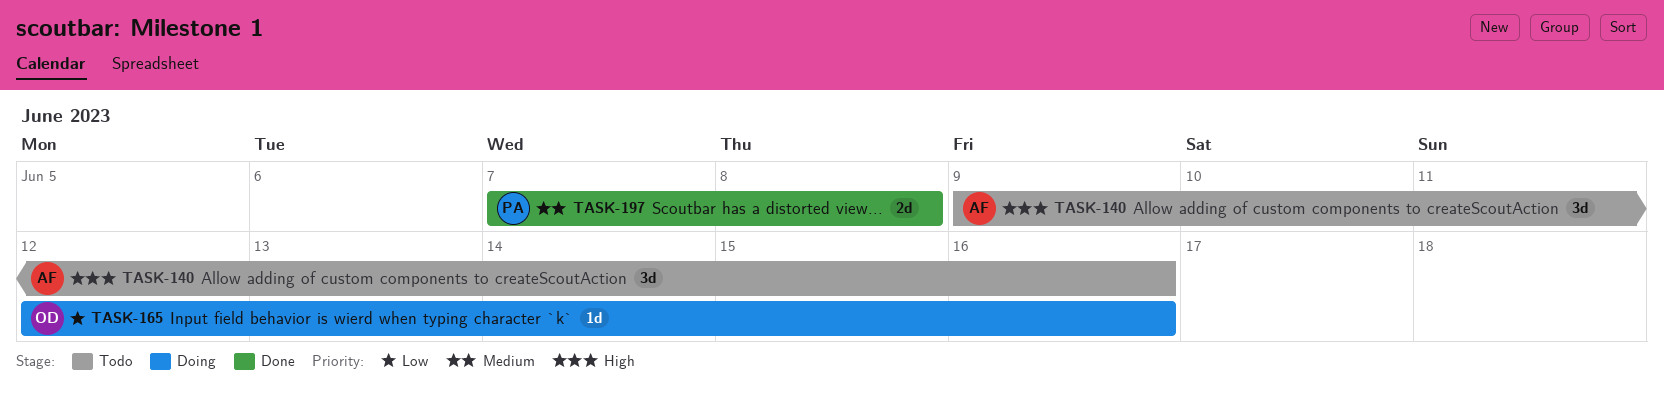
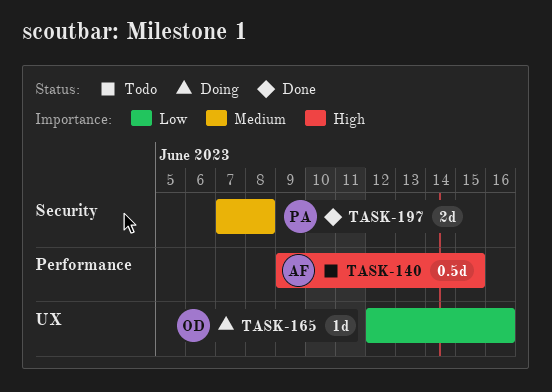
TASK-140, estimate: 3d -> 0.5d
TASK-140, due: Jun 16 -> Jun 15

